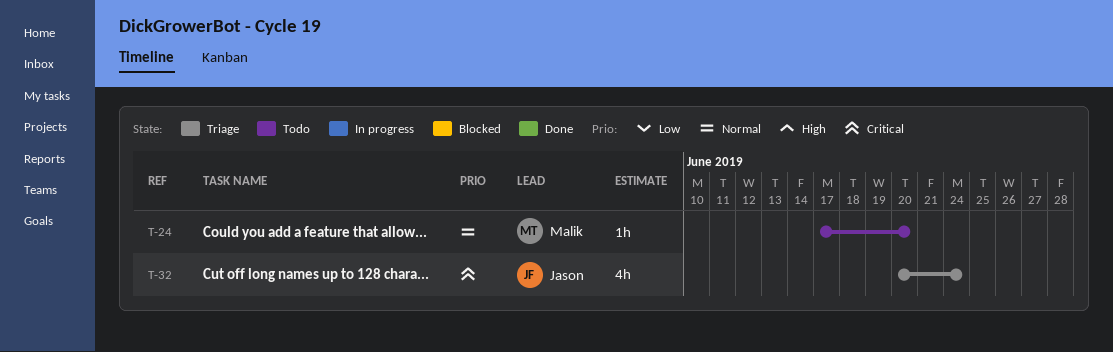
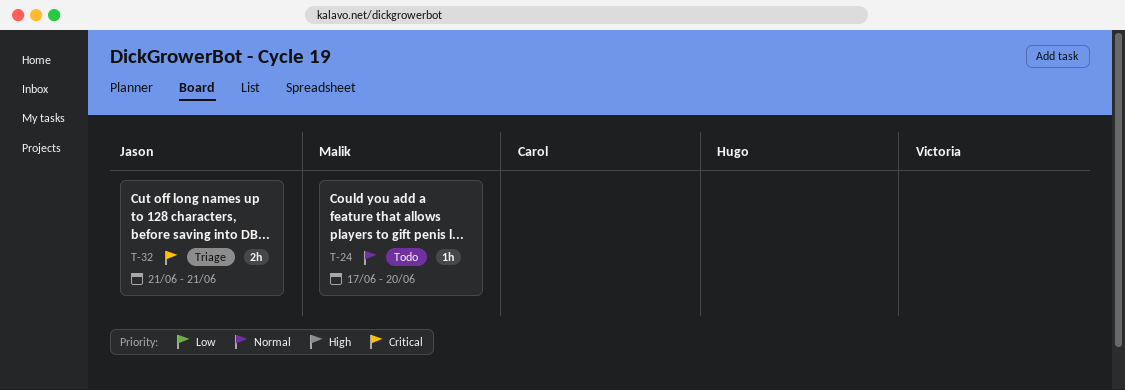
T-32, estimate: 4h -> 2h
T-32, start: Jun 20 -> Jun 21
T-32, due: Jun 24 -> Jun 21

